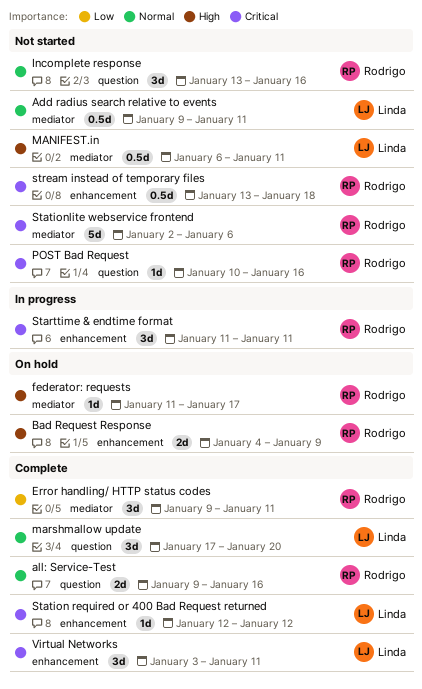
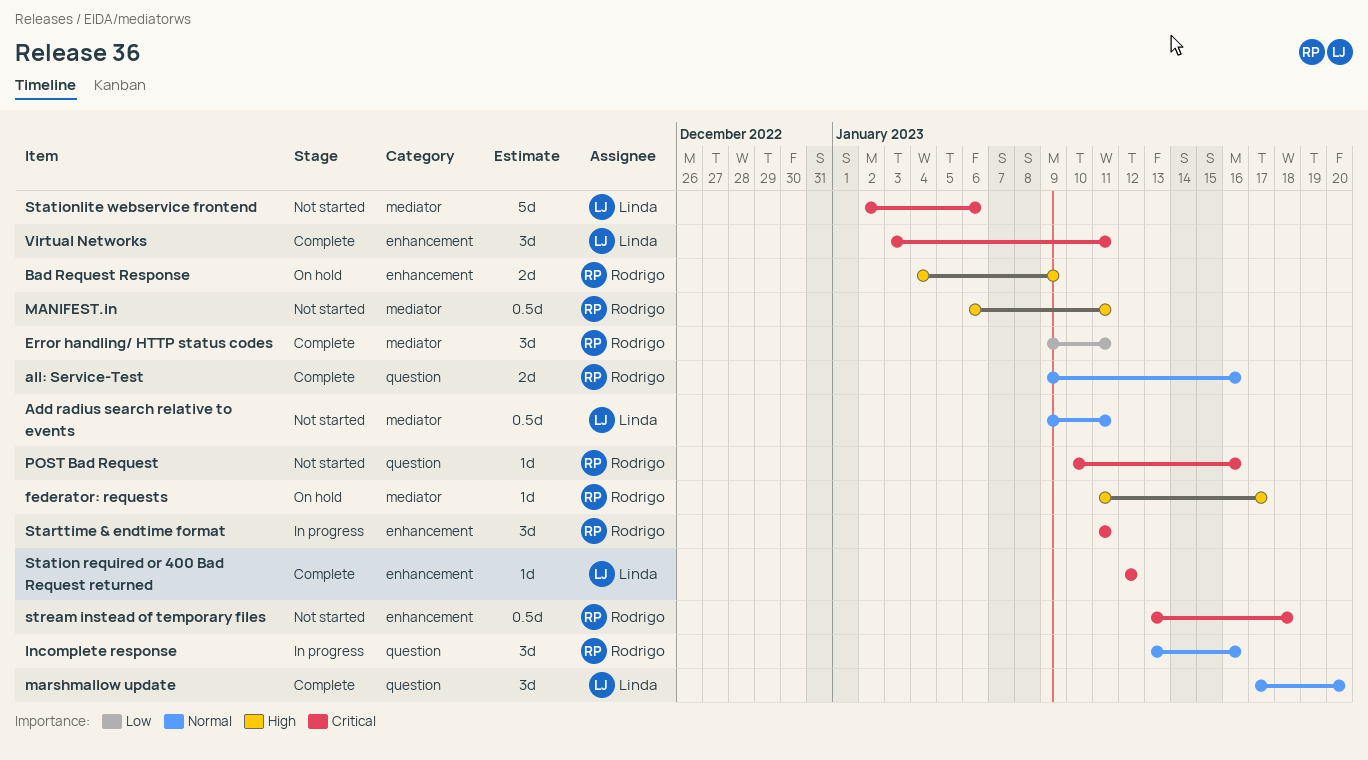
Incomplete response, status: Not started -> In progress
MANIFEST.in, owner: Linda -> Rodrigo
Stationlite webservice frontend, owner: Rodrigo -> Linda

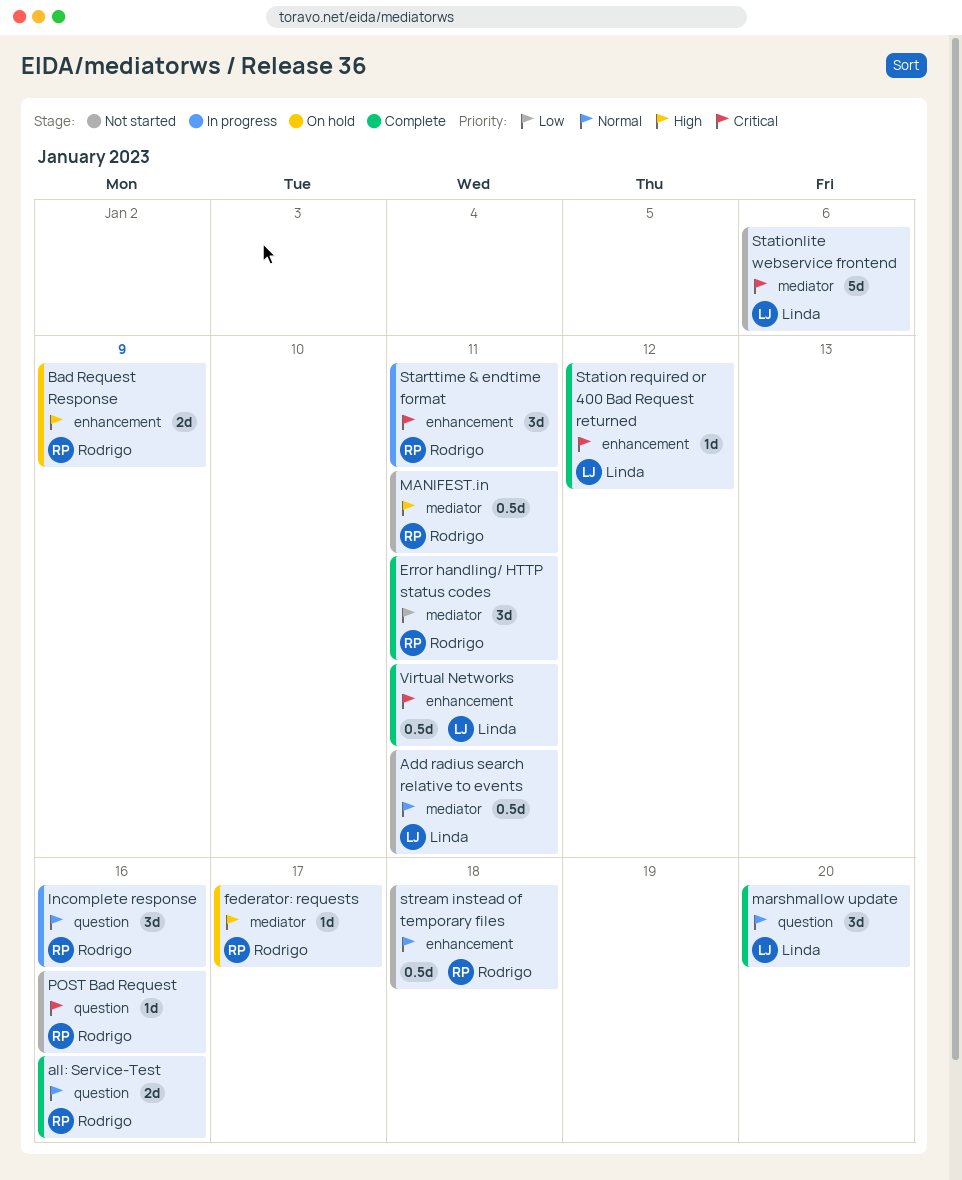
stream instead of temporary files, priority: Critical -> Normal
Virtual Networks, estimate: 3d -> 0.5d

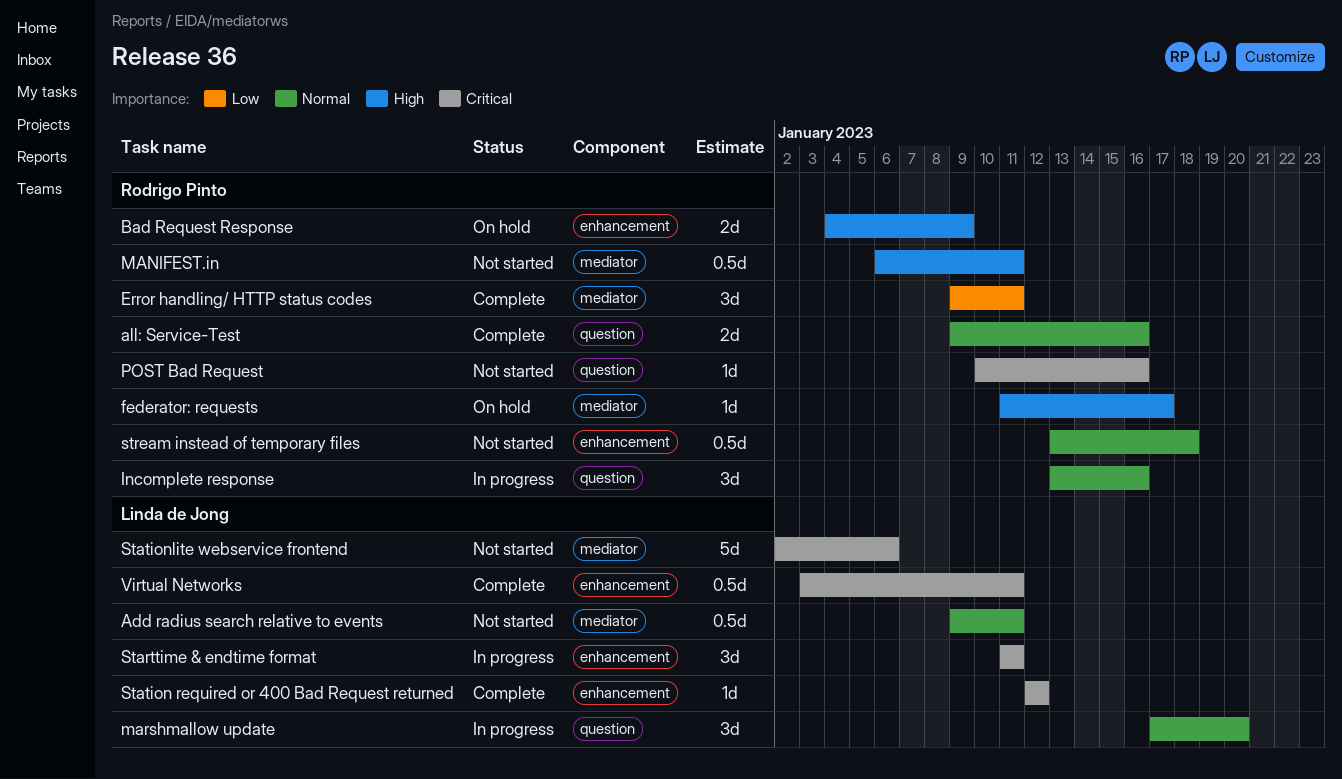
marshmallow update, status: Complete -> In progress
Starttime & endtime format, owner: Rodrigo Pinto -> Linda de Jong

